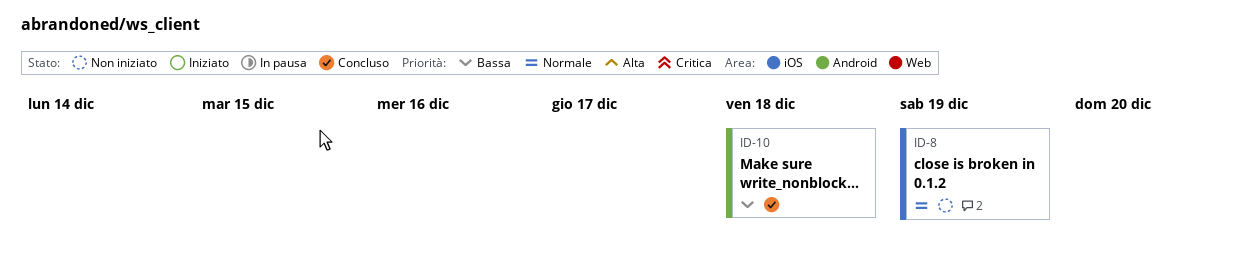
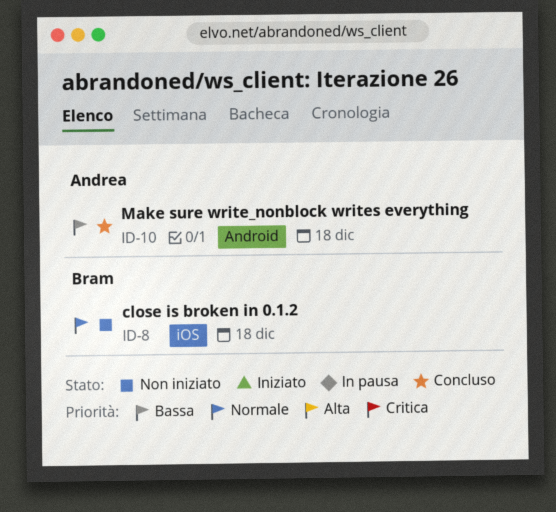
ID-8, due: Dec 19 -> Dec 18

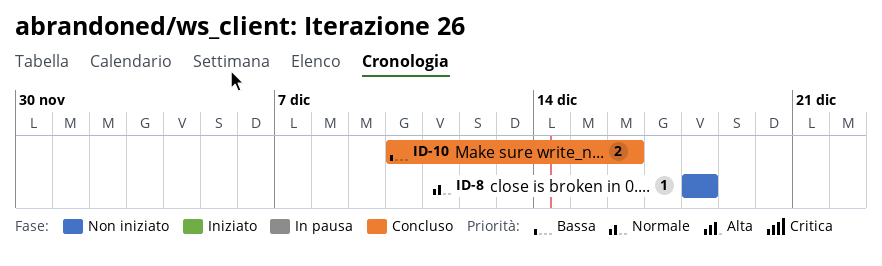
ID-10, due: Dec 18 -> Dec 16

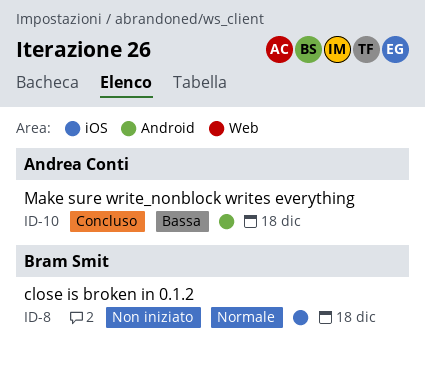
ID-10, due: Dec 16 -> Dec 18

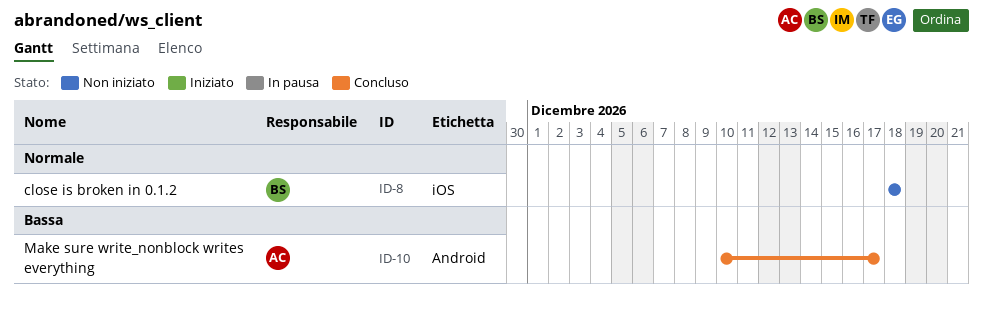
ID-10, due: Dec 18 -> Dec 17

